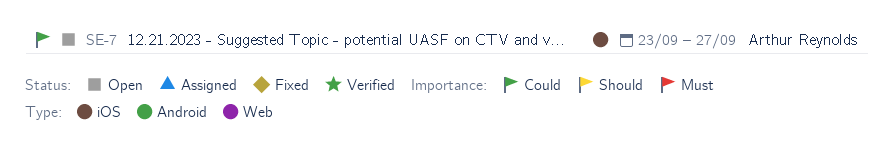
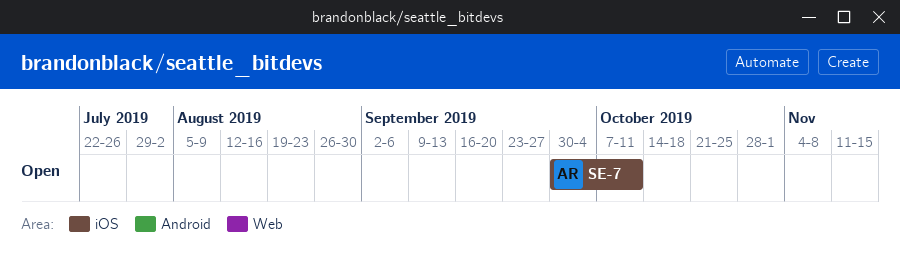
SE-7, start: Sep 23 -> Sep 30
SE-7, due: Sep 27 -> Oct 11

